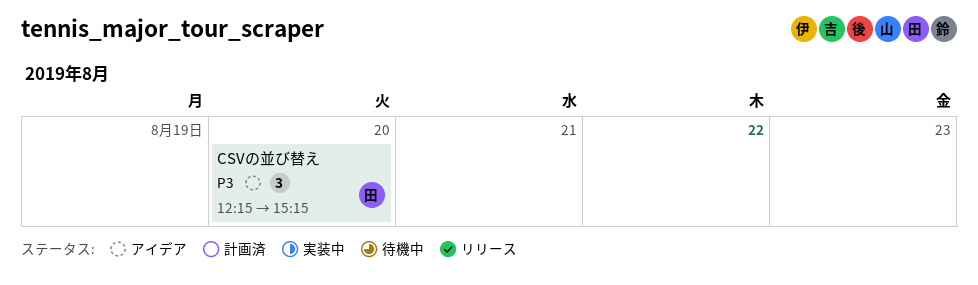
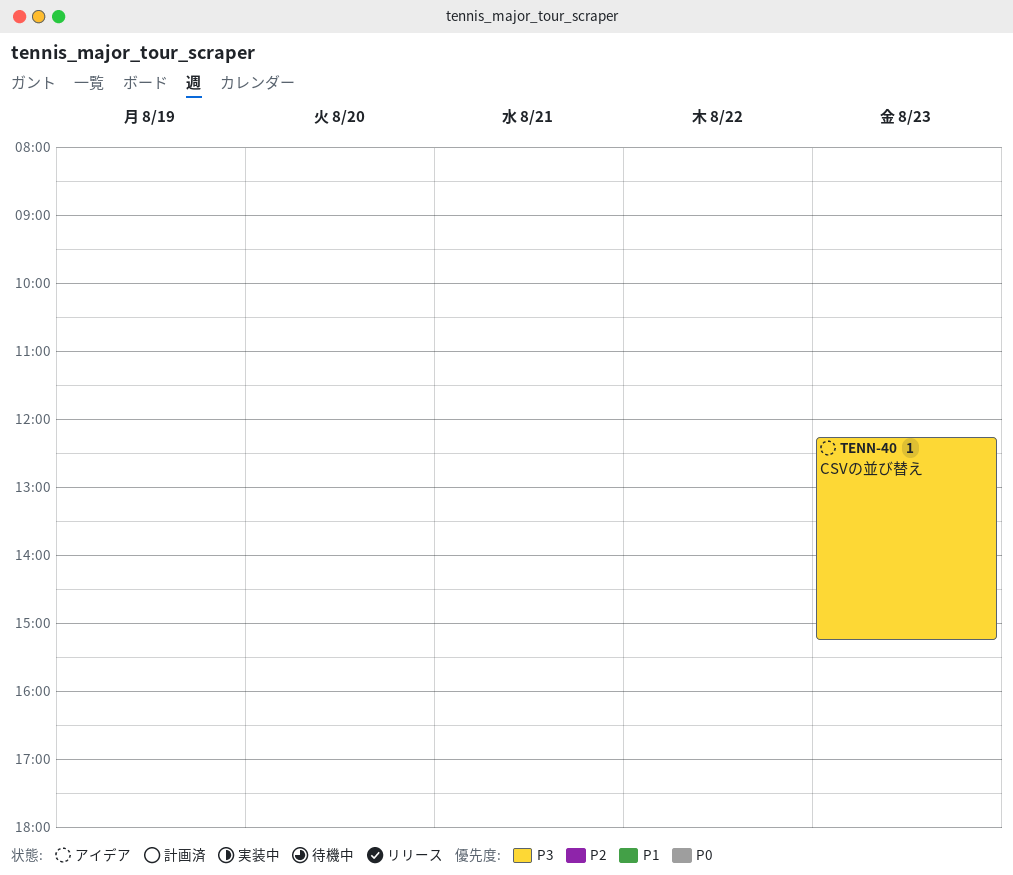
CSVの並び替え, estimate: 3 -> 1
CSVの並び替え, day: Aug 20 -> Aug 23

